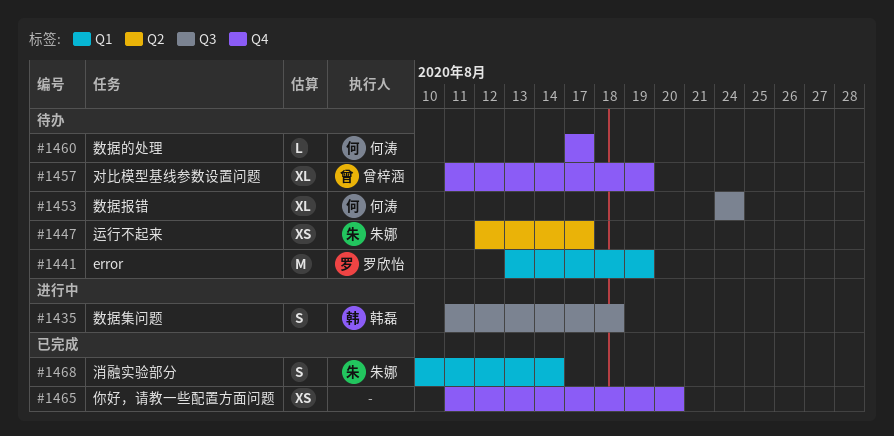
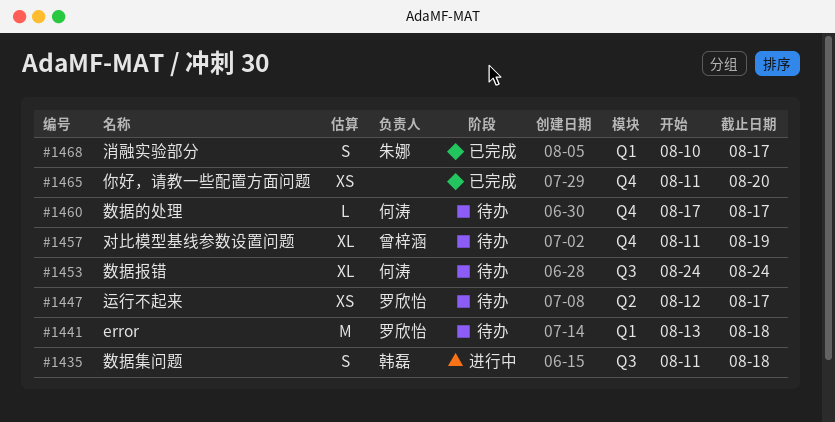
#1441, due: Aug 19 -> Aug 18
#1447, owner: 朱娜 -> 罗欣怡
#1468, due: Aug 14 -> Aug 17

